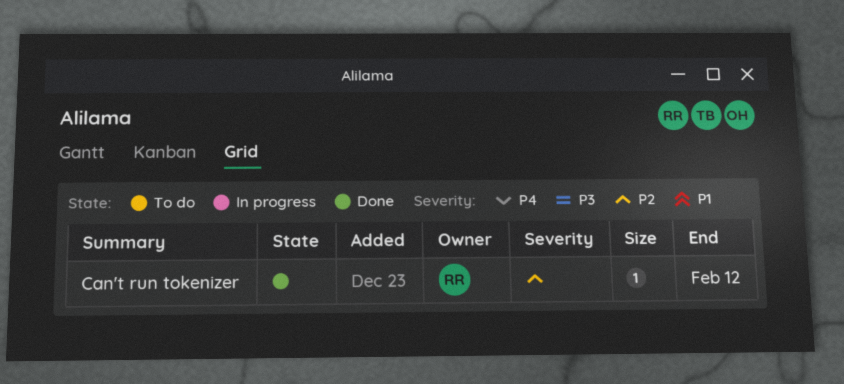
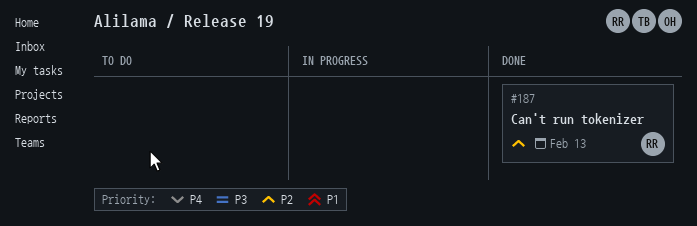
Can't run tokenizer, due: Feb 12 -> Feb 13

